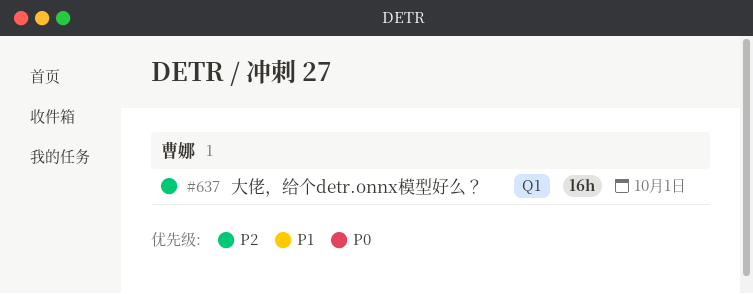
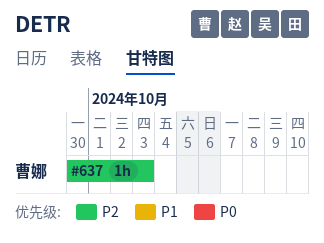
#637, estimate: 16h -> 1h
#637, due: Oct 1 -> Oct 3

